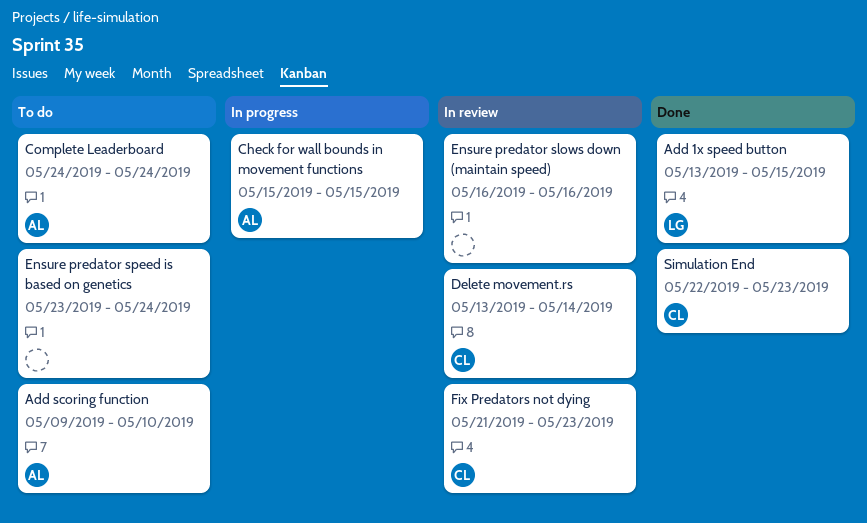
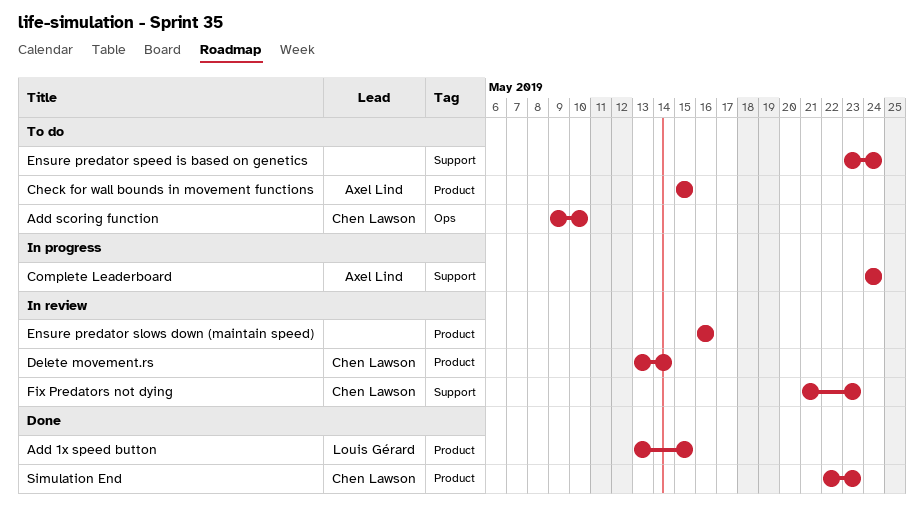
Add scoring function, owner: Axel Lind -> Chen Lawson
Check for wall bounds in movement functions, status: In progress -> To do
Complete Leaderboard, status: To do -> In progress

